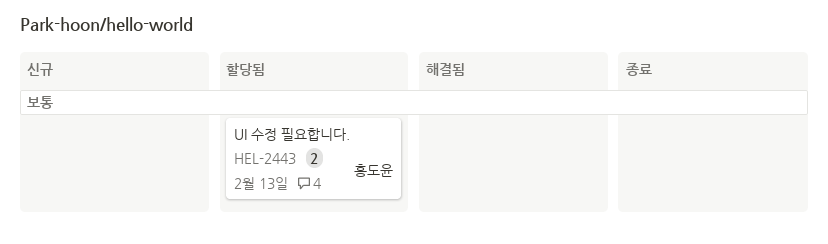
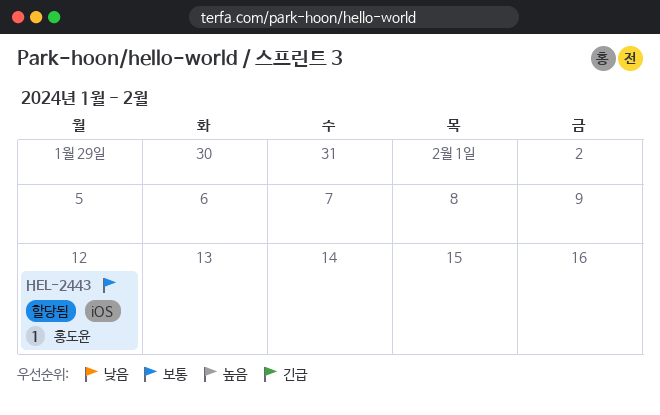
HEL-2443, estimate: 2 -> 1
HEL-2443, due: Feb 13 -> Feb 12

